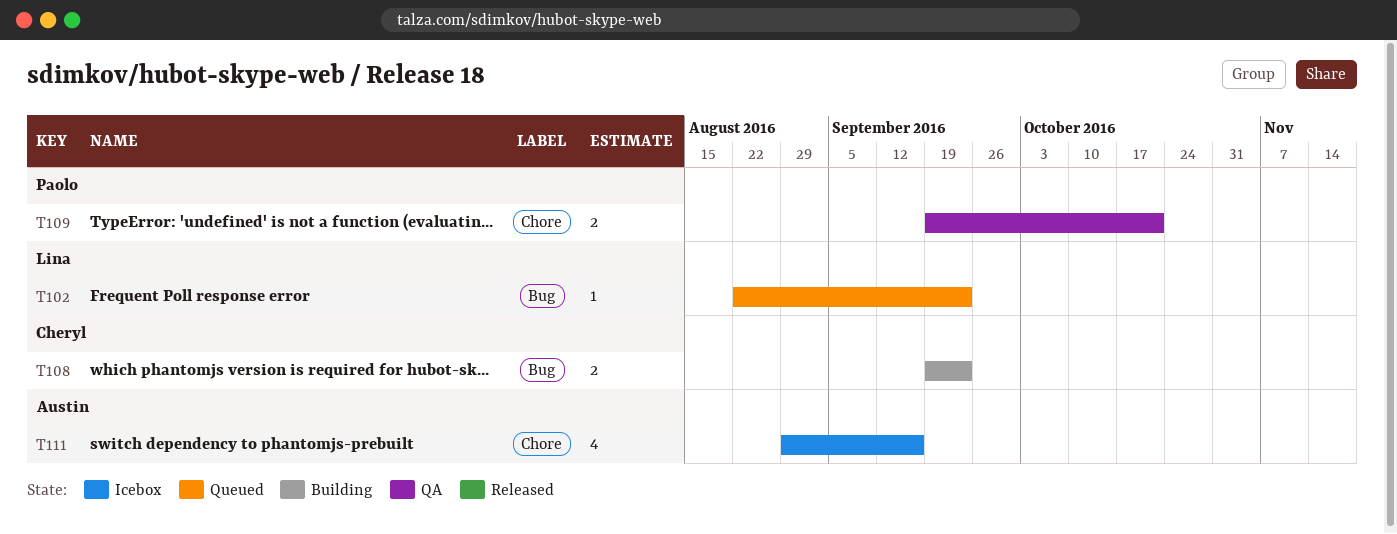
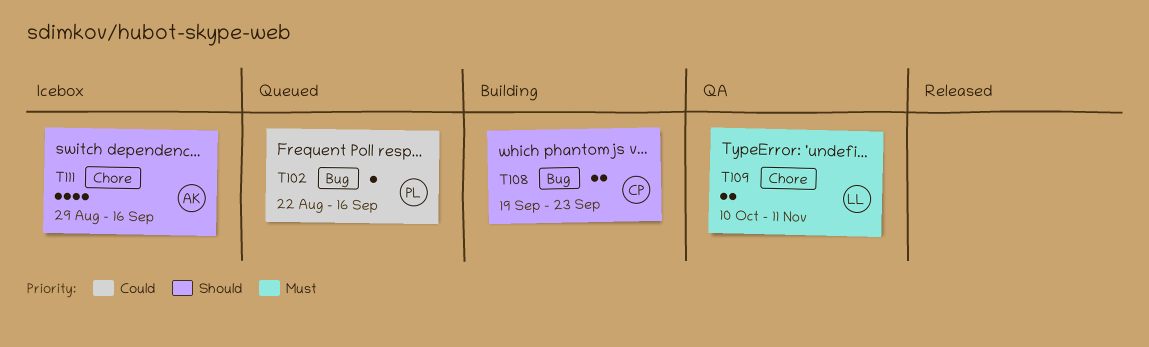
T102, owner: Lina -> Paolo
T102, due: Sep 23 -> Sep 16
T109, owner: Paolo -> Lina
T109, start: Sep 19 -> Oct 10
T109, due: Oct 21 -> Nov 11

